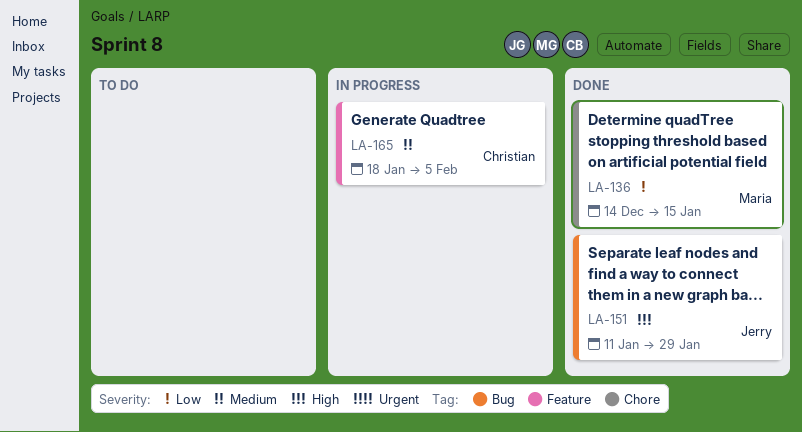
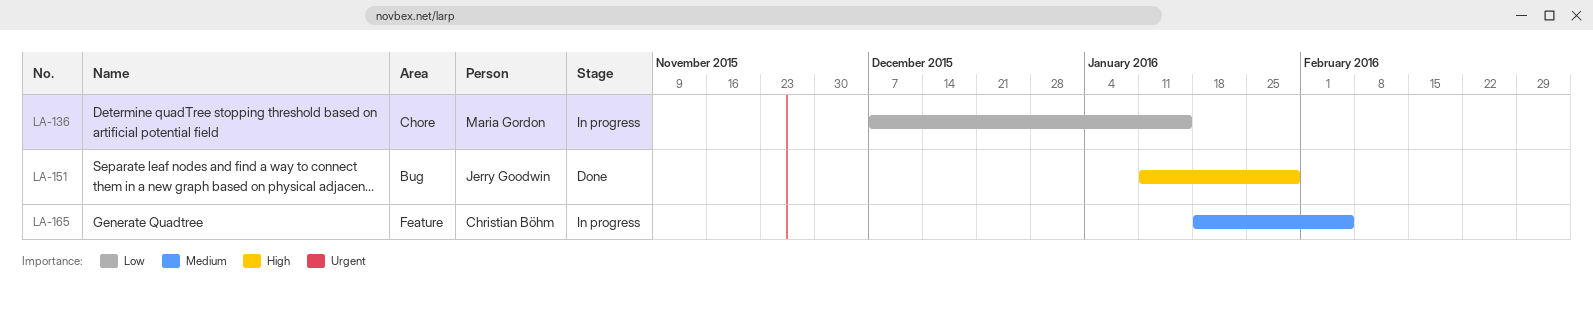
LA-136, status: Done -> In progress
LA-136, start: Dec 14 -> Dec 7

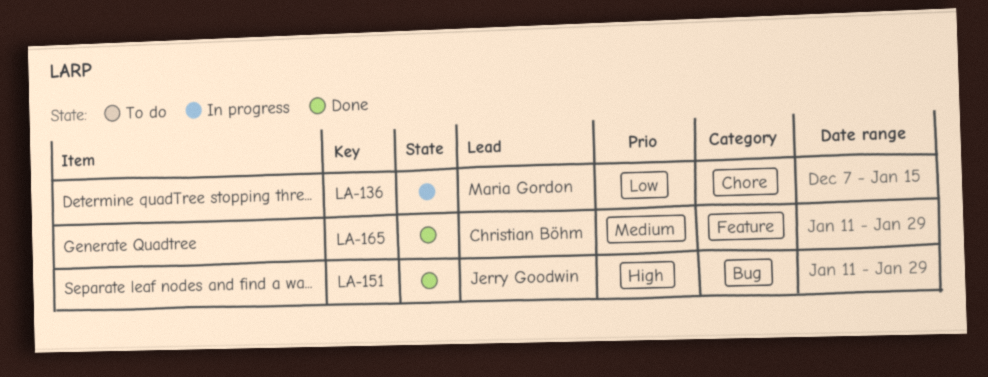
LA-165, status: In progress -> Done
LA-165, start: Jan 18 -> Jan 11
LA-165, due: Feb 5 -> Jan 29

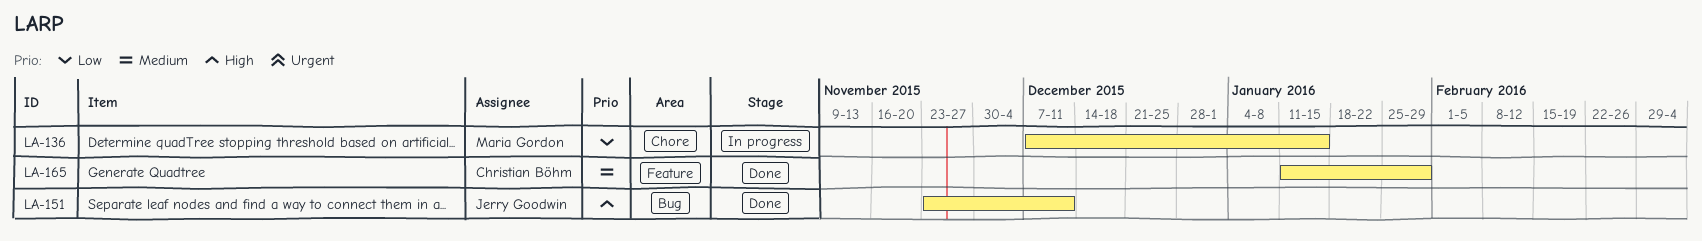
LA-151, start: Jan 11 -> Nov 23
LA-151, due: Jan 29 -> Dec 11

